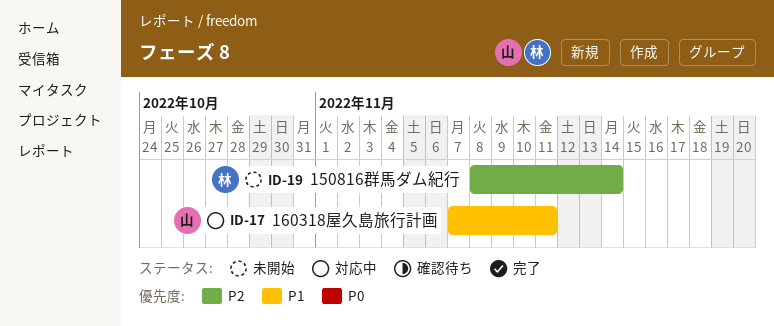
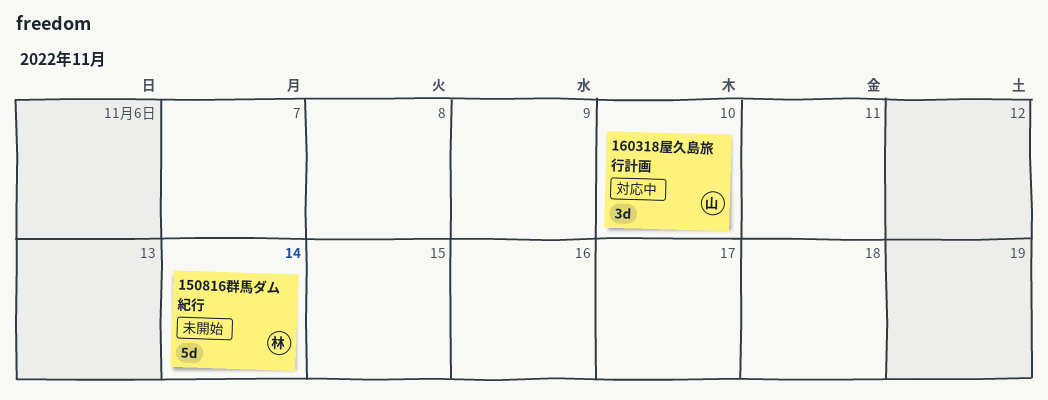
160318屋久島旅行計画, due: Nov 11 -> Nov 10

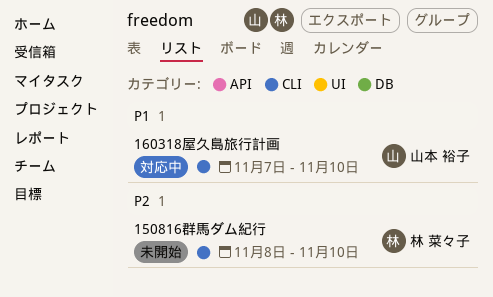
150816群馬ダム紀行, due: Nov 14 -> Nov 10

